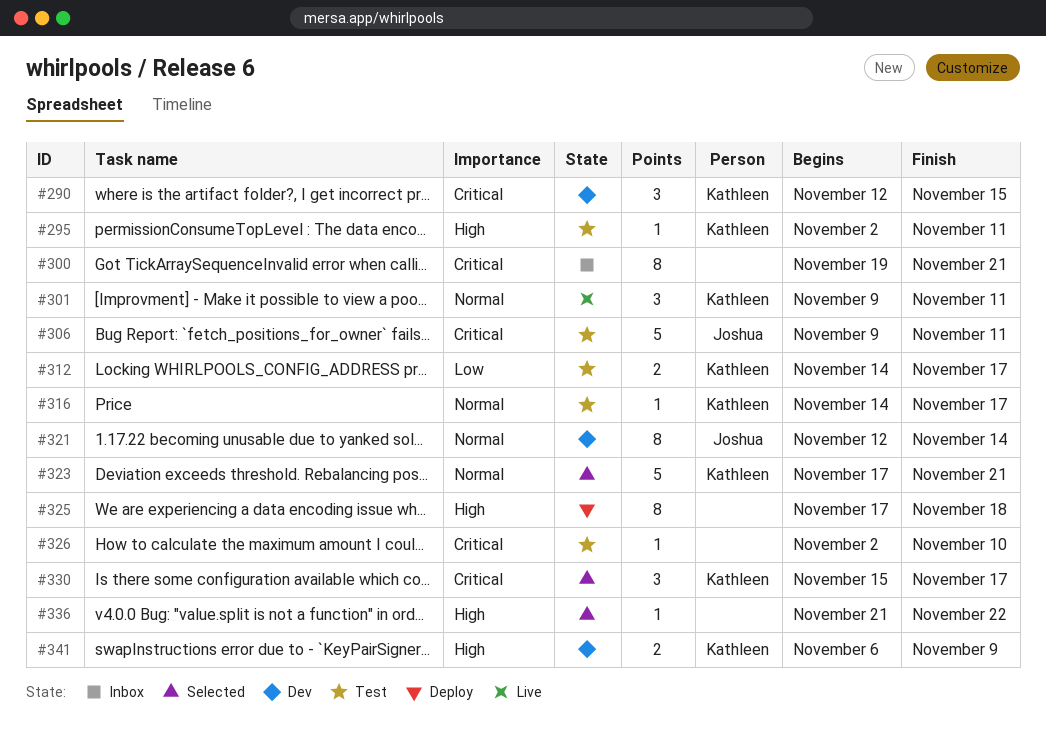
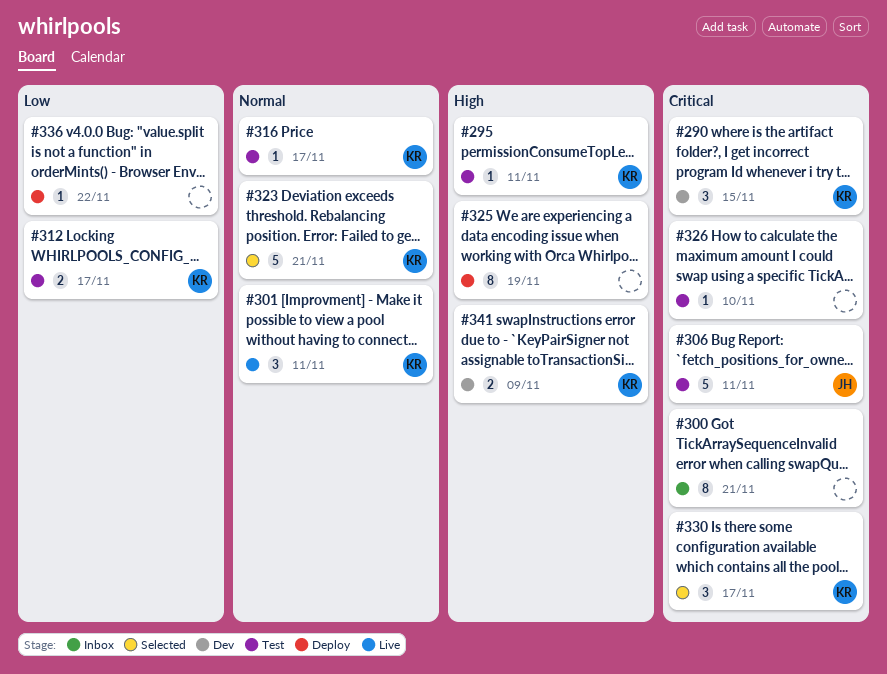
#321: present -> none
#325, due: Nov 18 -> Nov 19
#336, status: Selected -> Deploy
#336, priority: High -> Low

